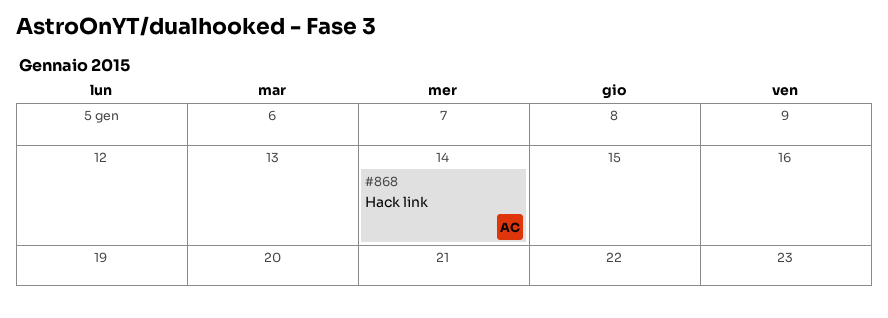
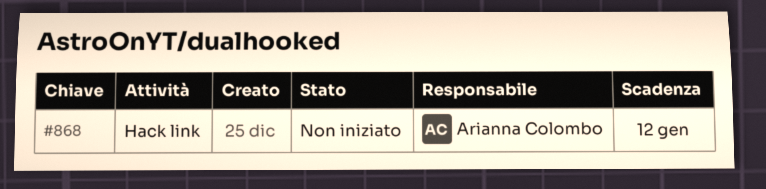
#868, due: Jan 14 -> Jan 12

